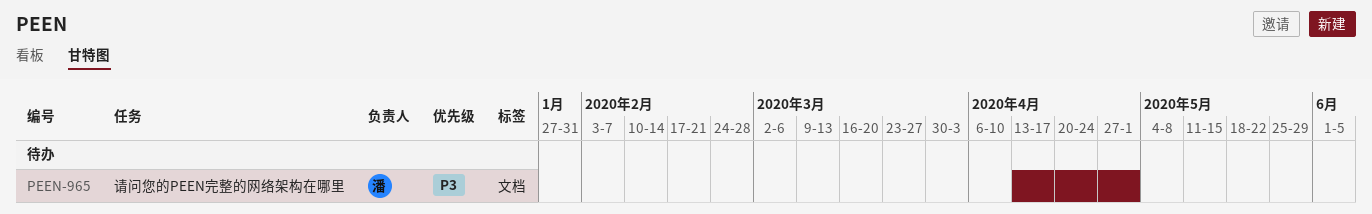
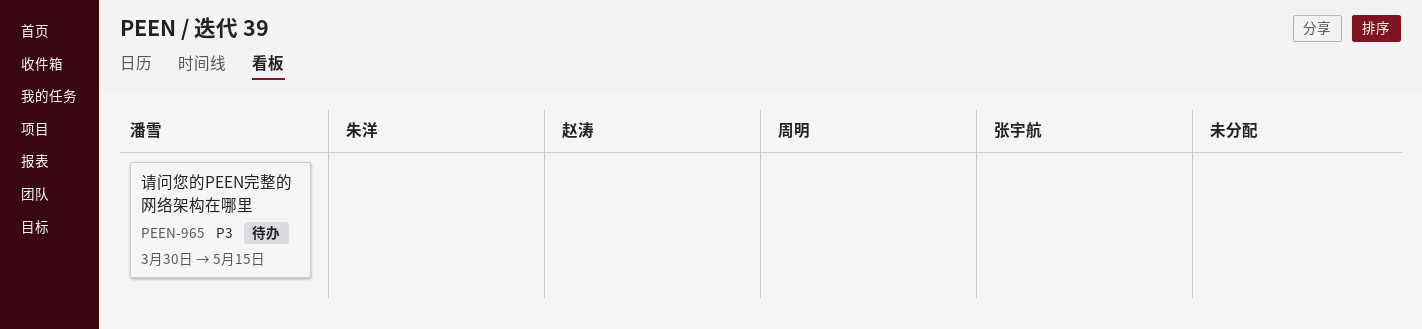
PEEN-965, start: Apr 13 -> Mar 30
PEEN-965, due: May 1 -> May 15

